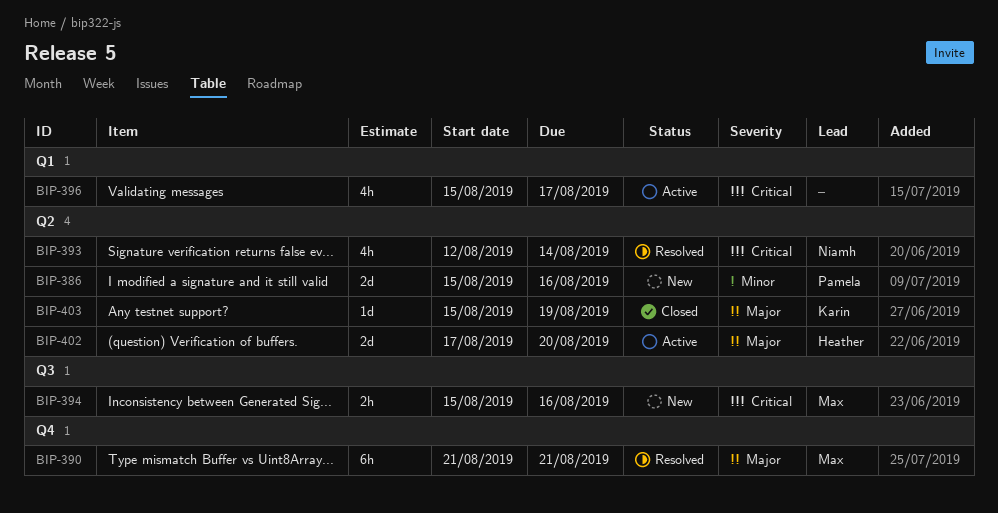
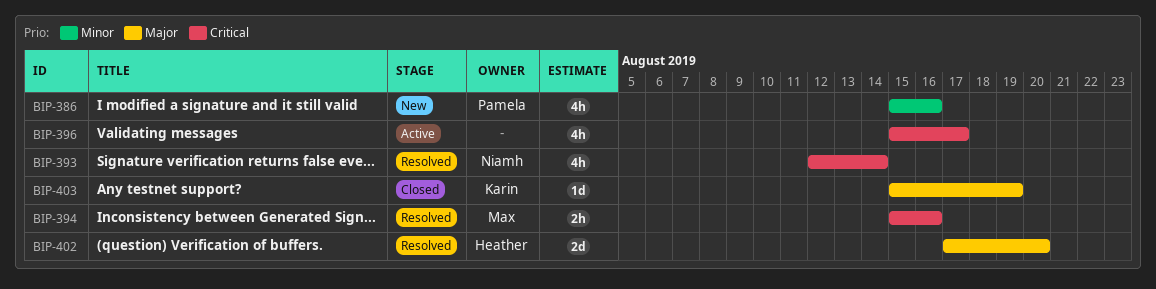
BIP-386, estimate: 2d -> 4h
BIP-390: present -> none
BIP-394, status: New -> Resolved
BIP-402, status: Active -> Resolved

